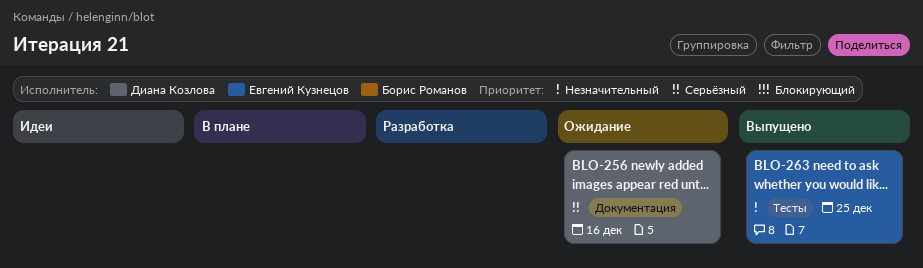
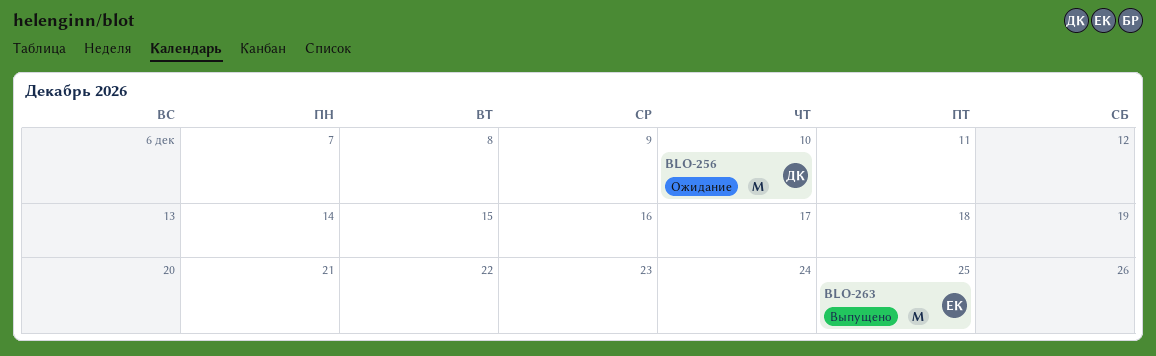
BLO-256, due: Dec 16 -> Dec 10

